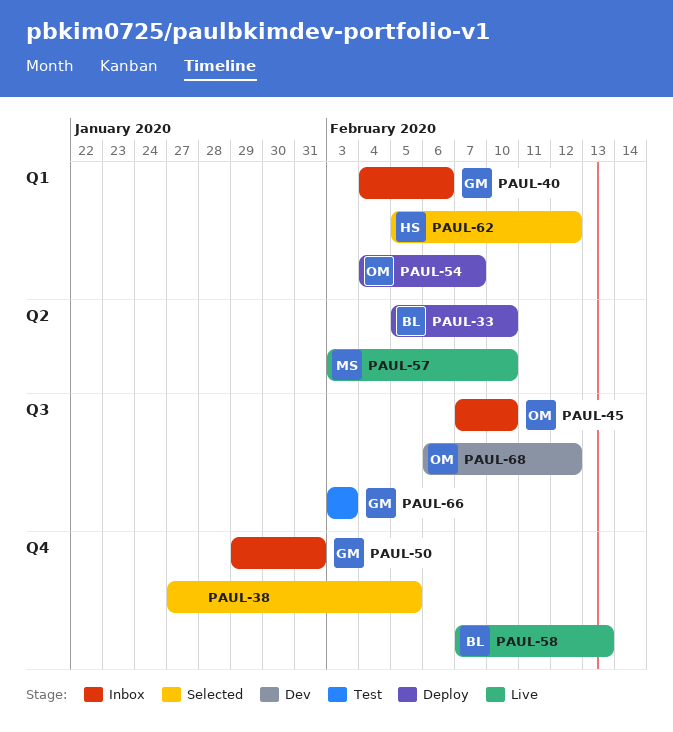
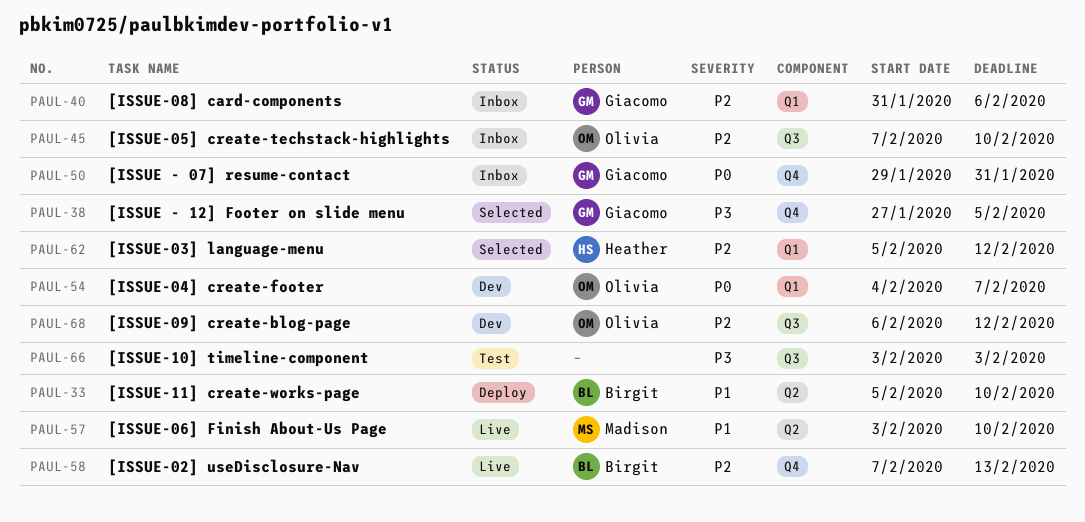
PAUL-38, owner: none -> Giacomo
PAUL-40, start: Feb 4 -> Jan 31
PAUL-54, status: Deploy -> Dev
PAUL-66, owner: Giacomo -> none

